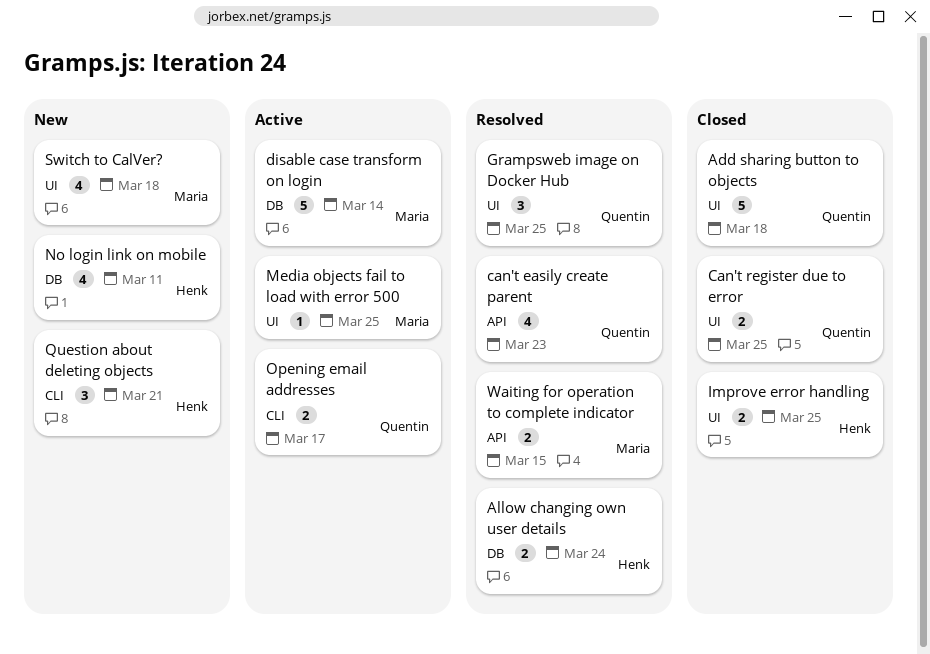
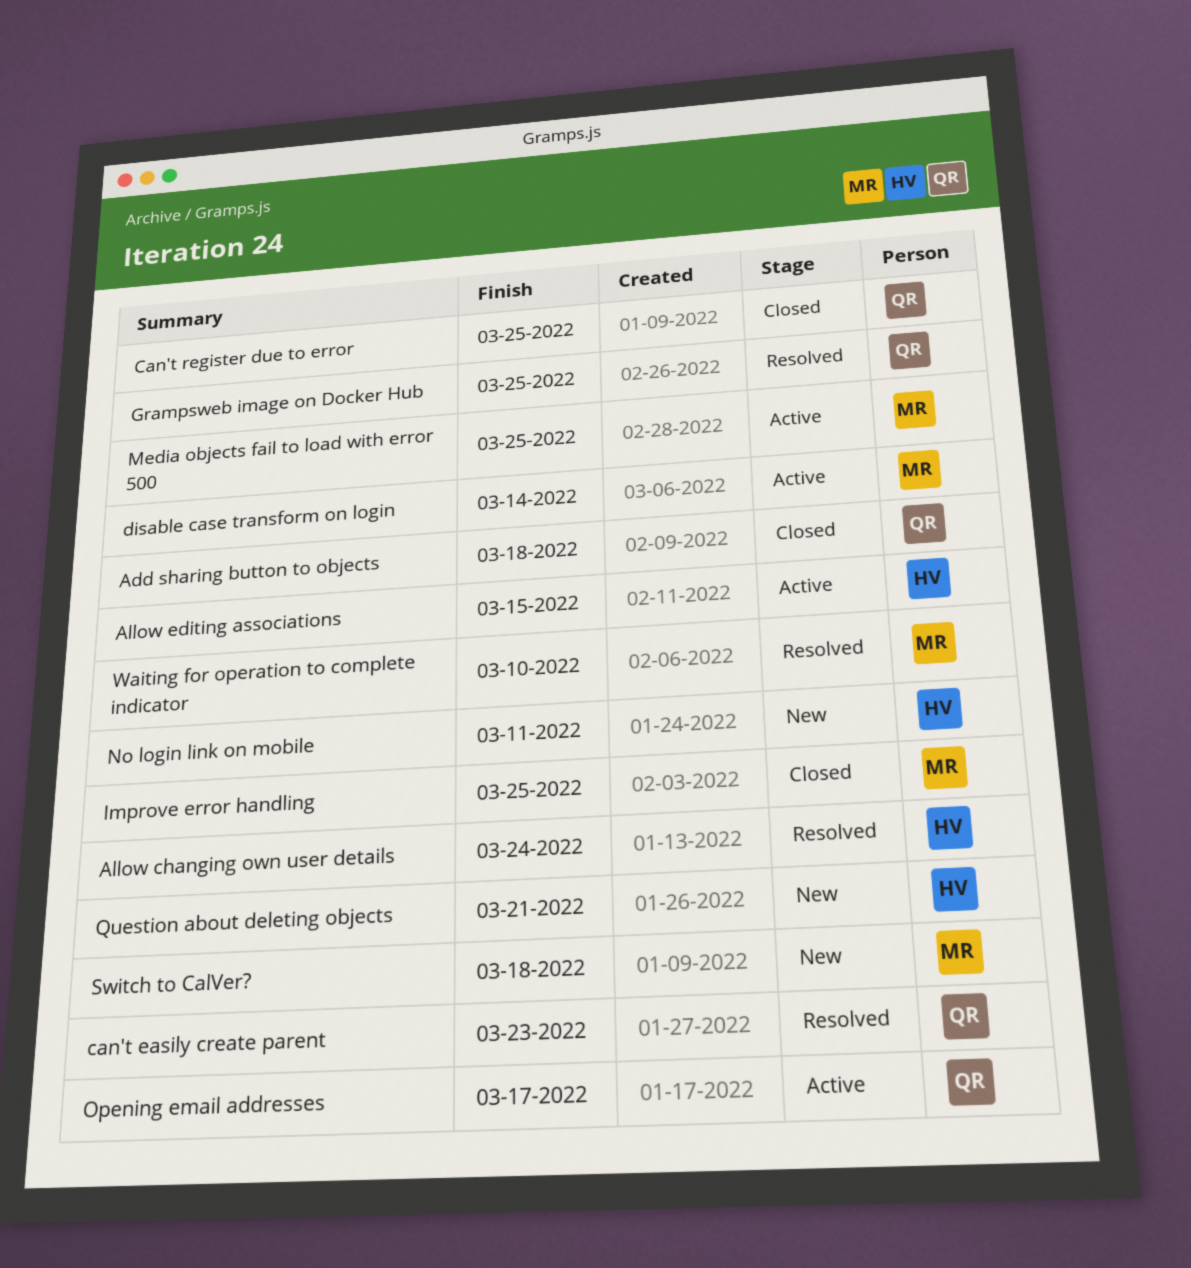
Allow editing associations: none -> present
Improve error handling, owner: Henk -> Maria
Waiting for operation to complete indicator, due: Mar 15 -> Mar 10

